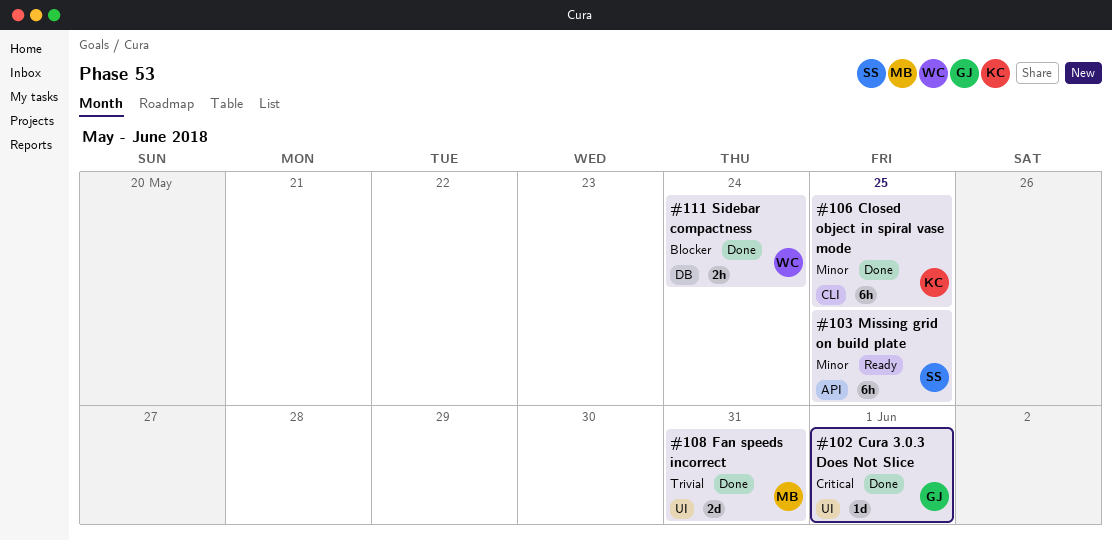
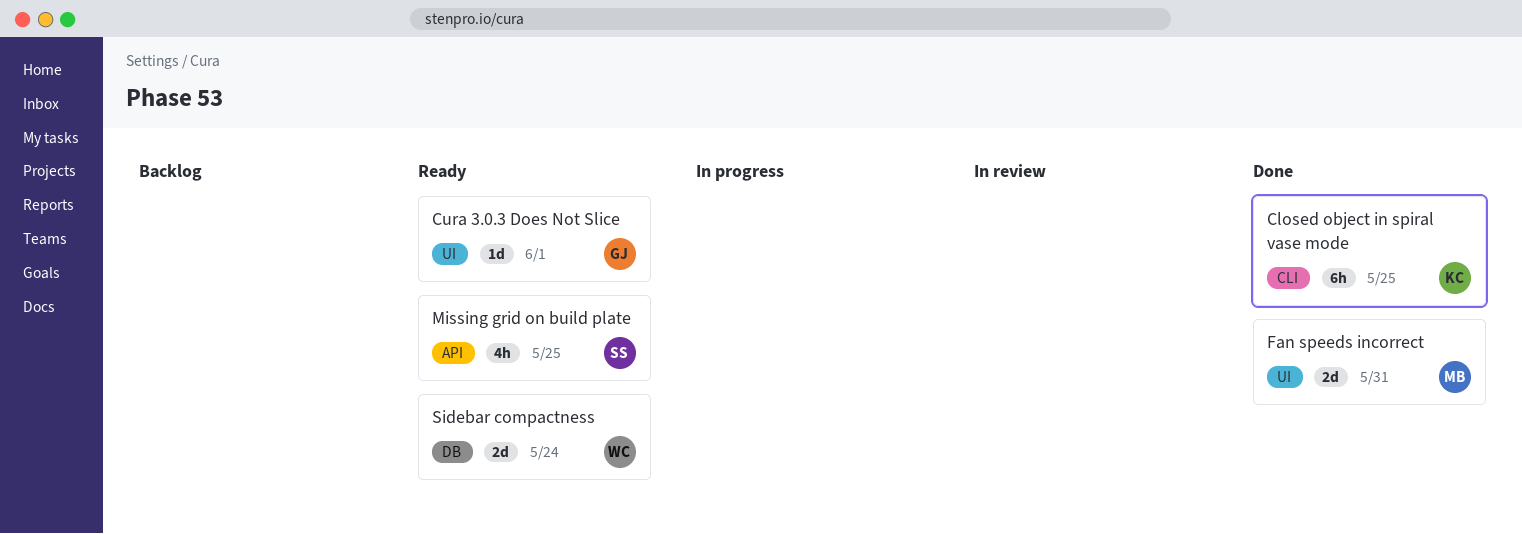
Cura 3.0.3 Does Not Slice, status: Done -> Ready
Missing grid on build plate, estimate: 6h -> 4h
Sidebar compactness, status: Done -> Ready
Sidebar compactness, estimate: 2h -> 2d

